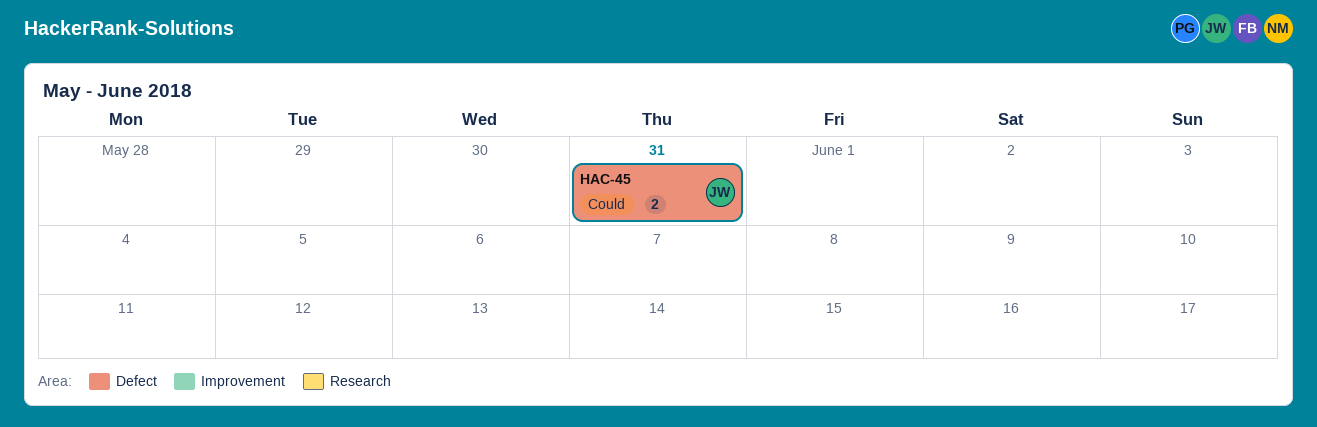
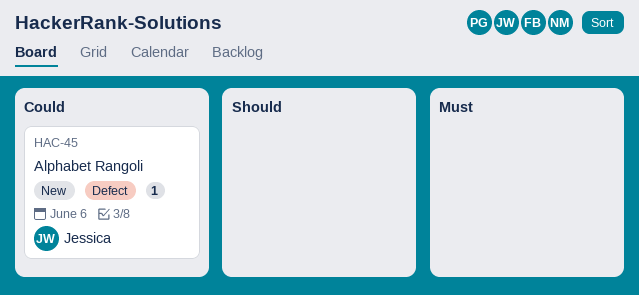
HAC-45, estimate: 2 -> 1
HAC-45, due: May 31 -> Jun 6

